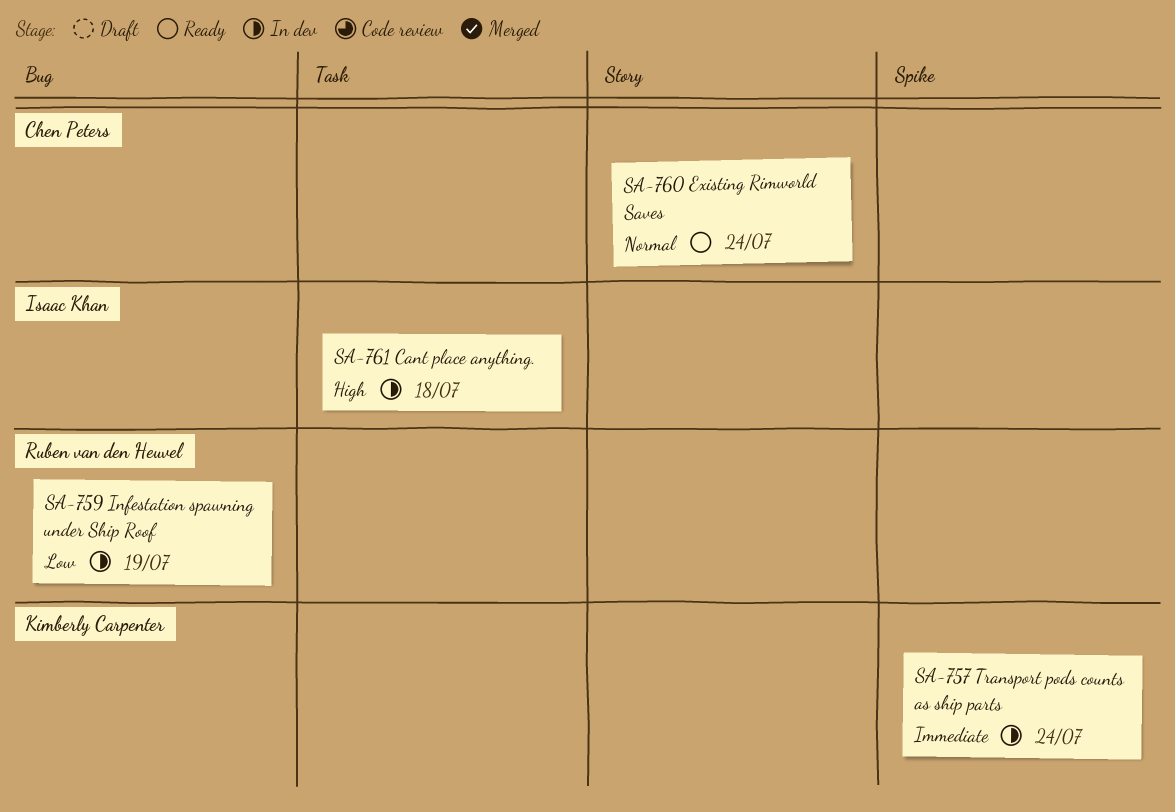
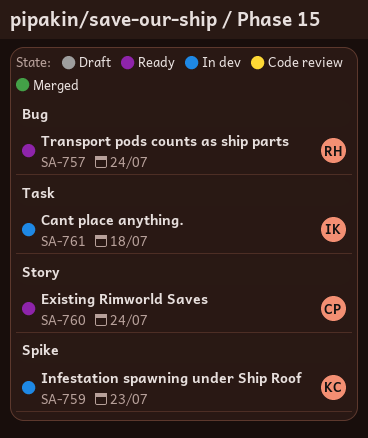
SA-757, status: In dev -> Ready
SA-757, owner: Kimberly Carpenter -> Ruben van den Heuvel
SA-757, label: Spike -> Bug
SA-759, owner: Ruben van den Heuvel -> Kimberly Carpenter
SA-759, label: Bug -> Spike
SA-759, due: Jul 19 -> Jul 23

